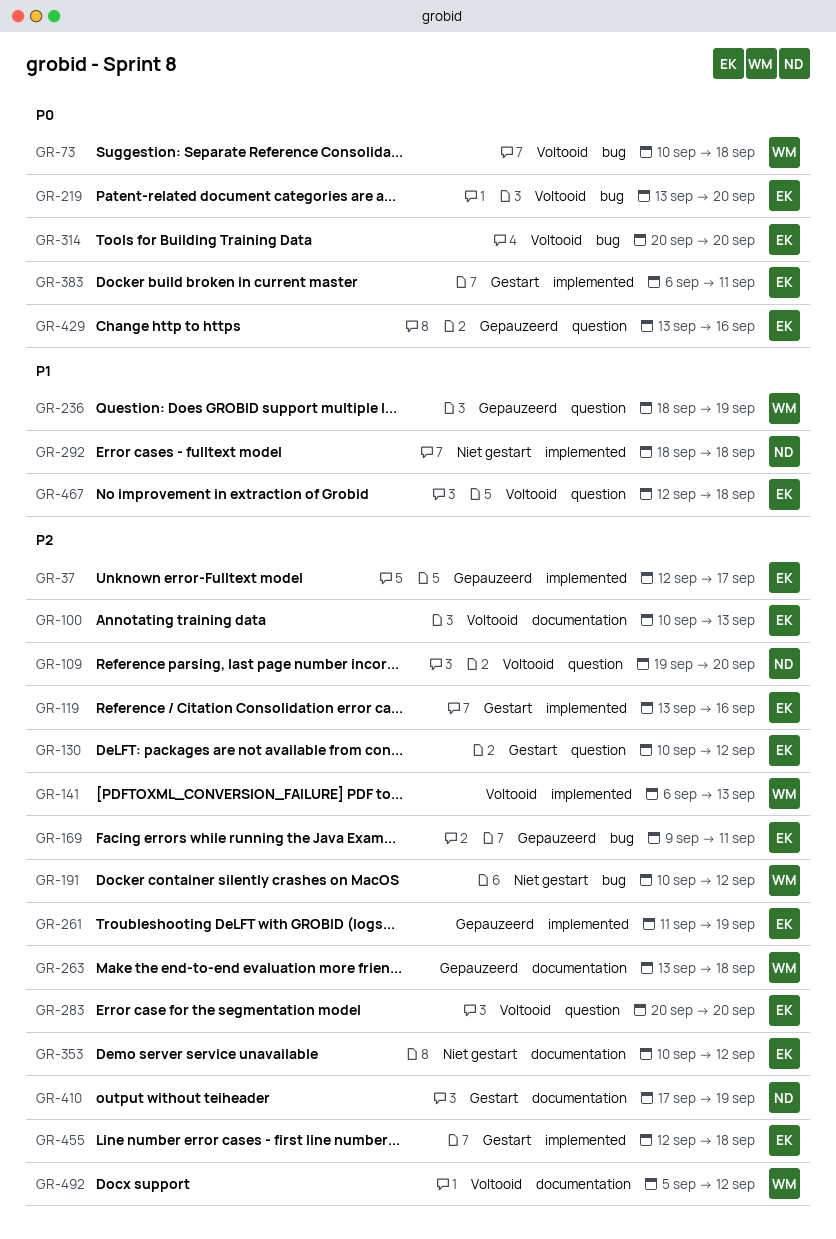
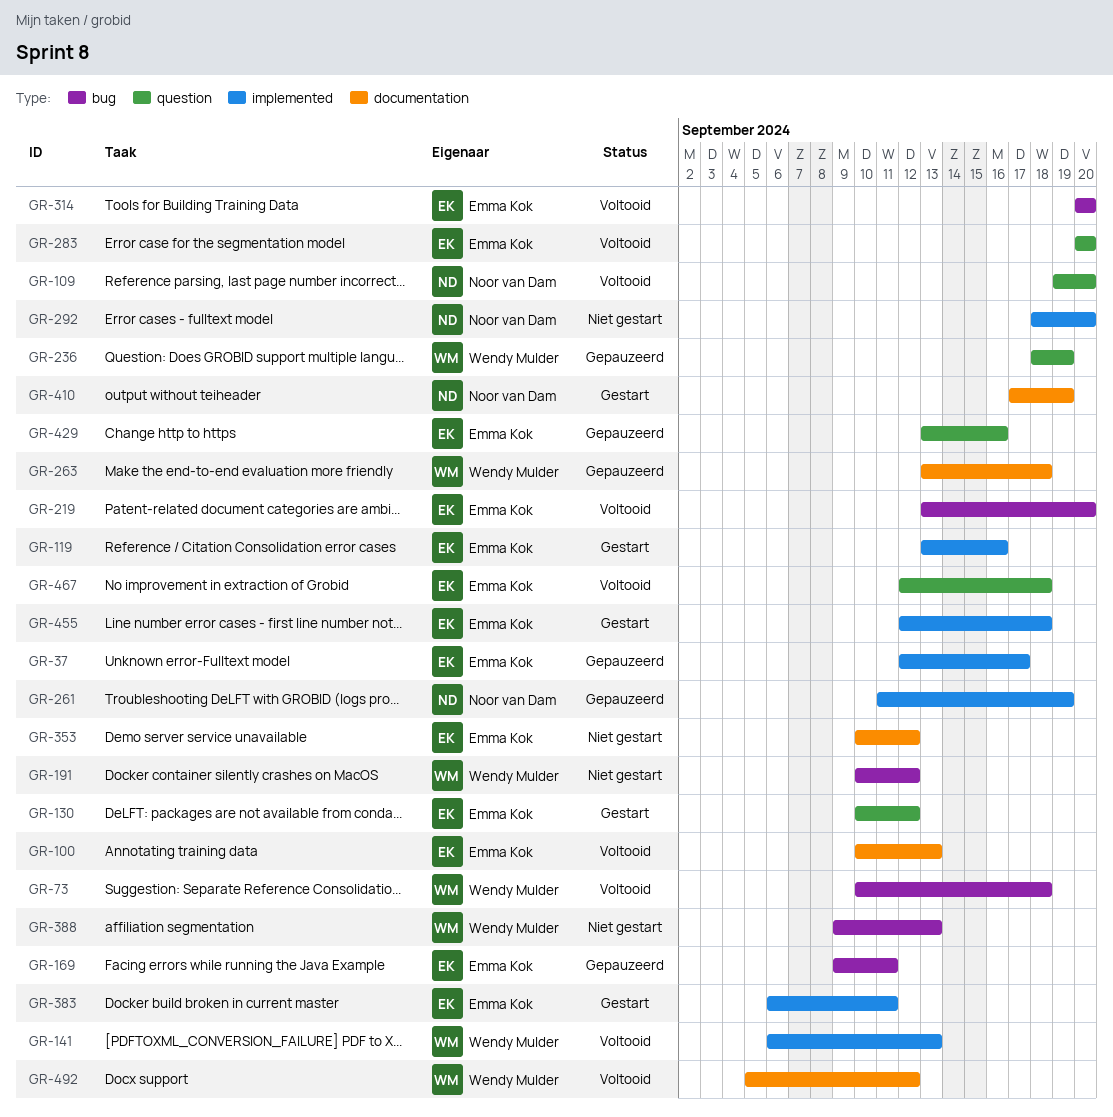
GR-261, owner: Emma Kok -> Noor van Dam
GR-292, due: Sep 18 -> Sep 20
GR-388: none -> present

